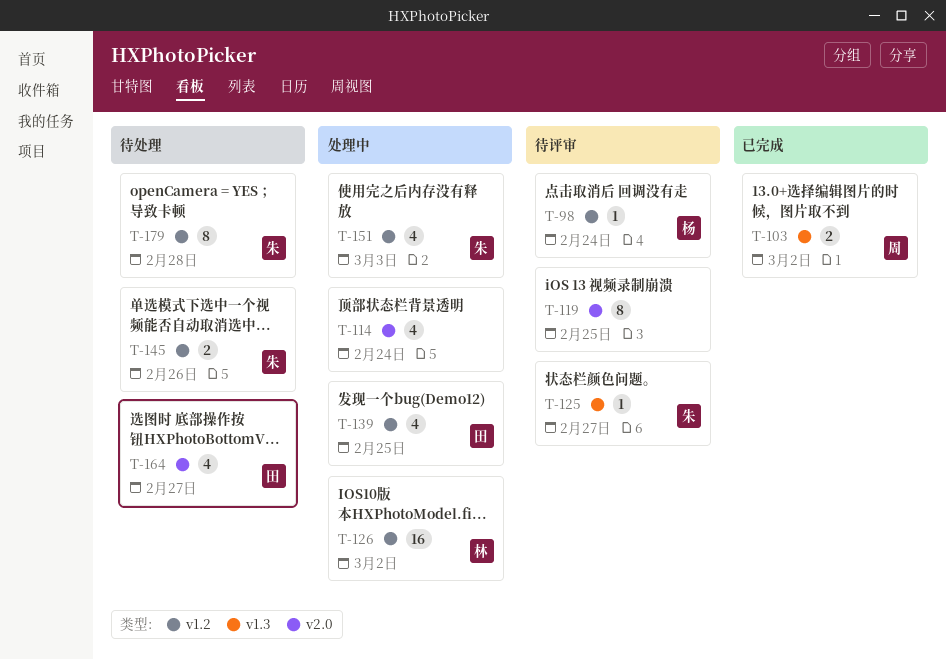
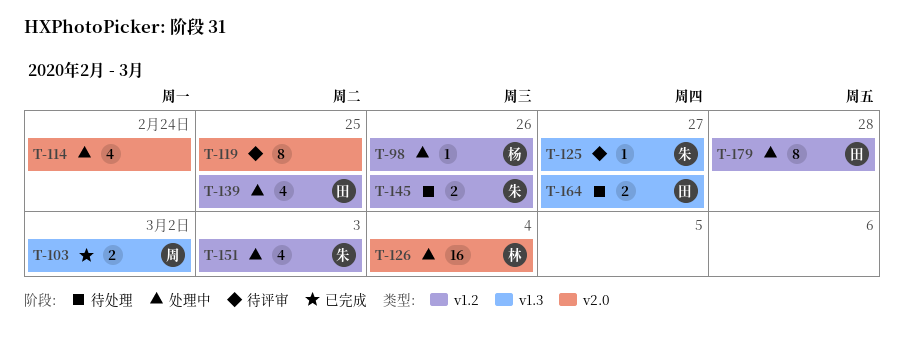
T-98, status: 待评审 -> 处理中
T-98, due: Feb 24 -> Feb 26
T-126, label: v1.2 -> v2.0
T-126, due: Mar 2 -> Mar 4
T-164, label: v2.0 -> v1.3
T-164, estimate: 4 -> 2
T-179, status: 待处理 -> 处理中
T-179, owner: 朱 -> 田

